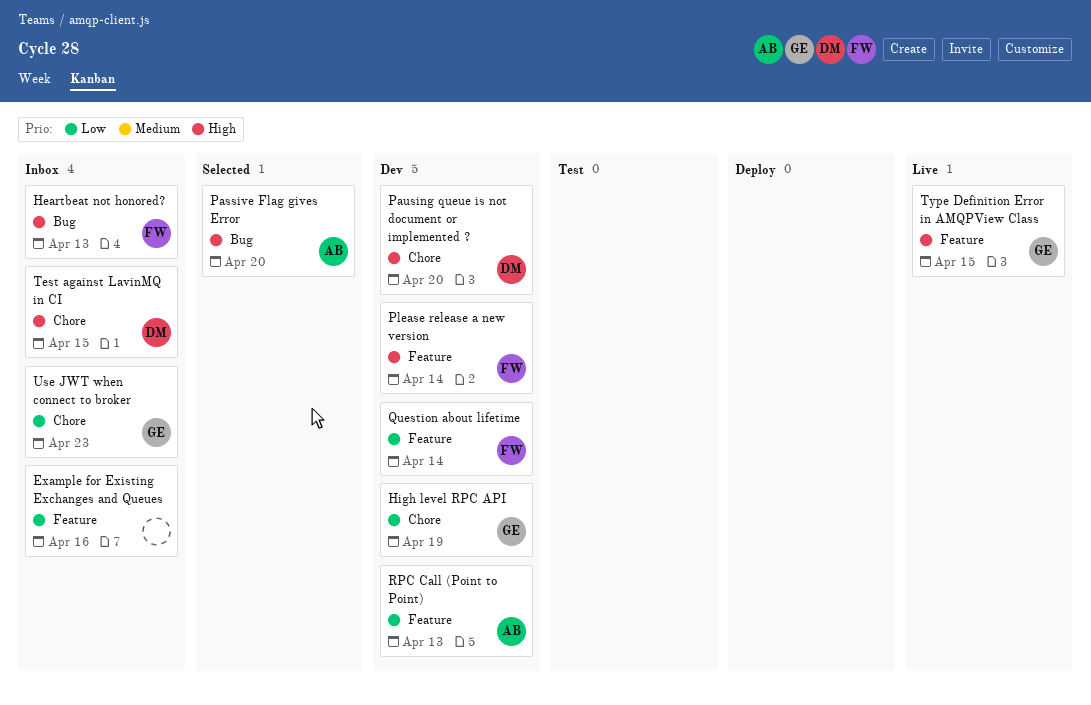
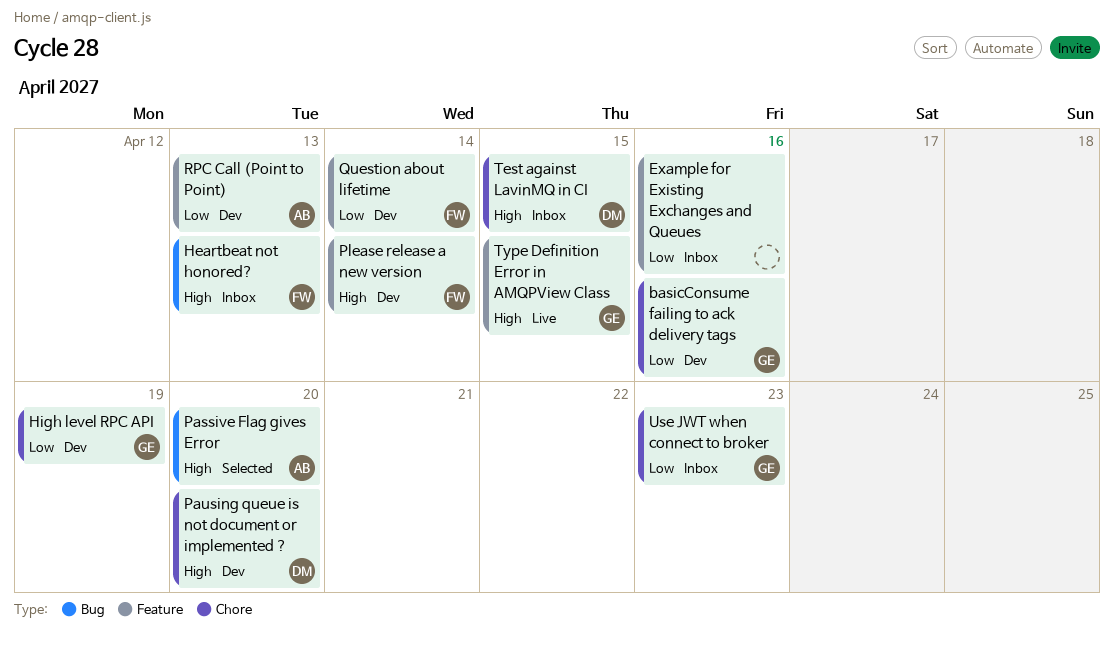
basicConsume failing to ack delivery tags: none -> present

